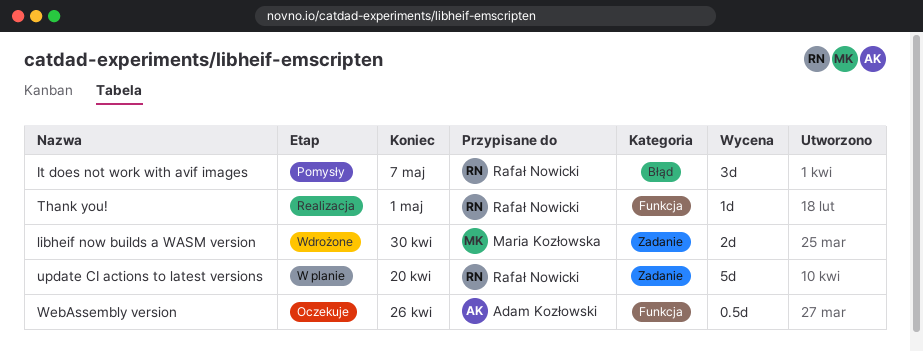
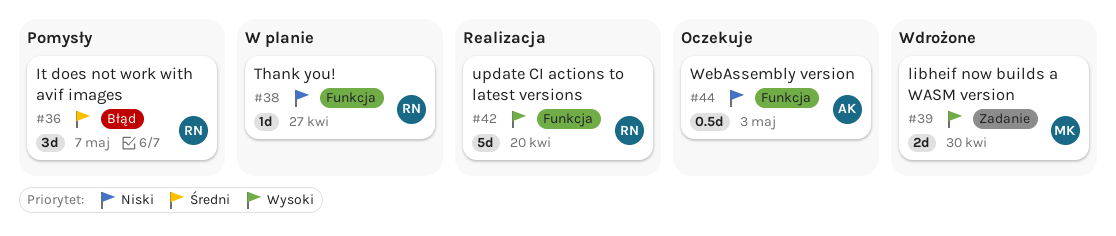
Thank you!, status: Realizacja -> W planie
Thank you!, due: May 1 -> Apr 27
update CI actions to latest versions, status: W planie -> Realizacja
update CI actions to latest versions, label: Zadanie -> Funkcja
WebAssembly version, due: Apr 26 -> May 3

